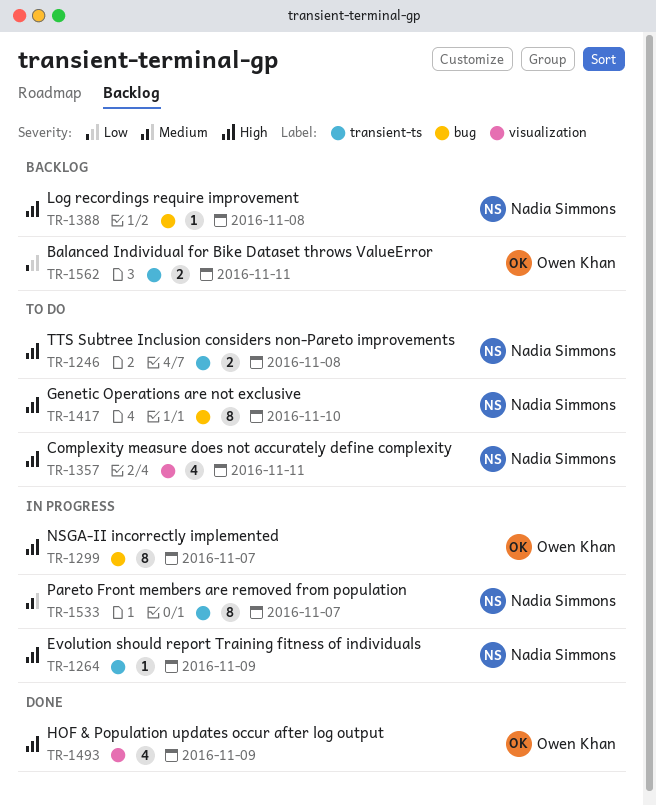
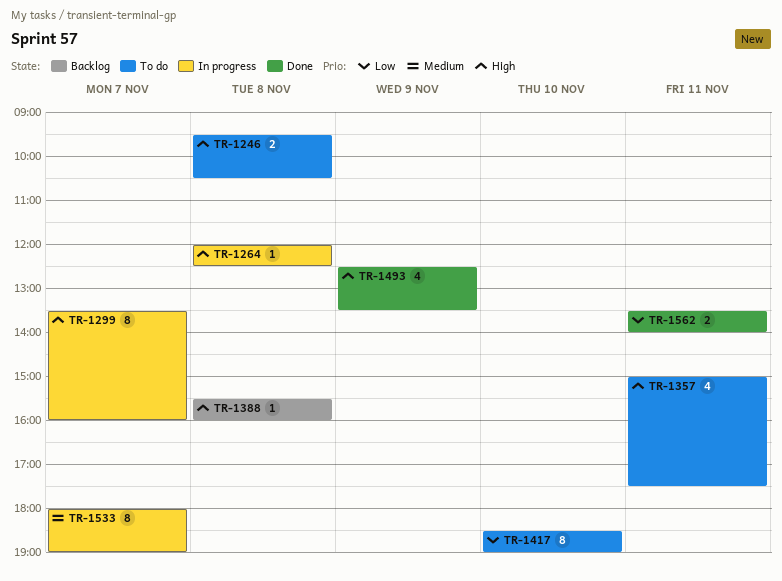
TR-1264, day: Nov 9 -> Nov 8
TR-1417, priority: High -> Low
TR-1562, status: Backlog -> Done

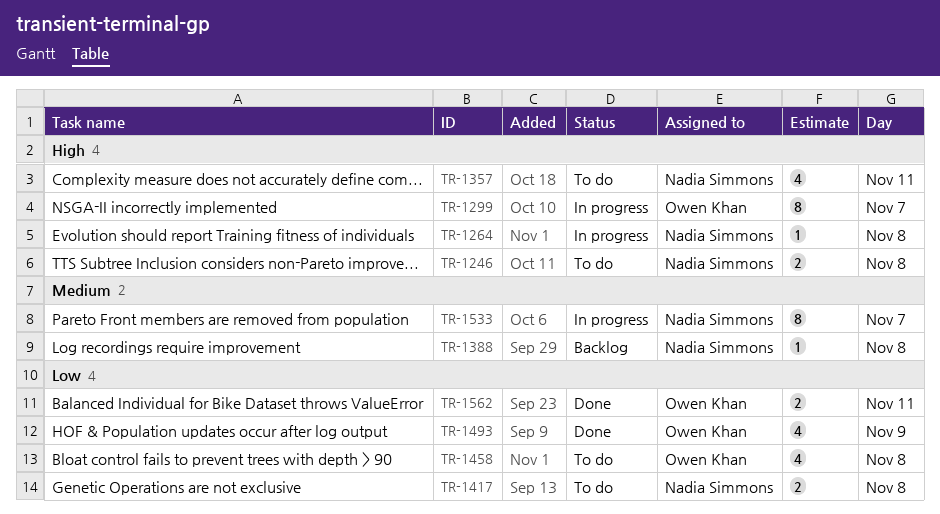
TR-1388, priority: High -> Medium
TR-1417, estimate: 8 -> 2
TR-1417, day: Nov 10 -> Nov 8
TR-1458: none -> present
TR-1493, priority: High -> Low

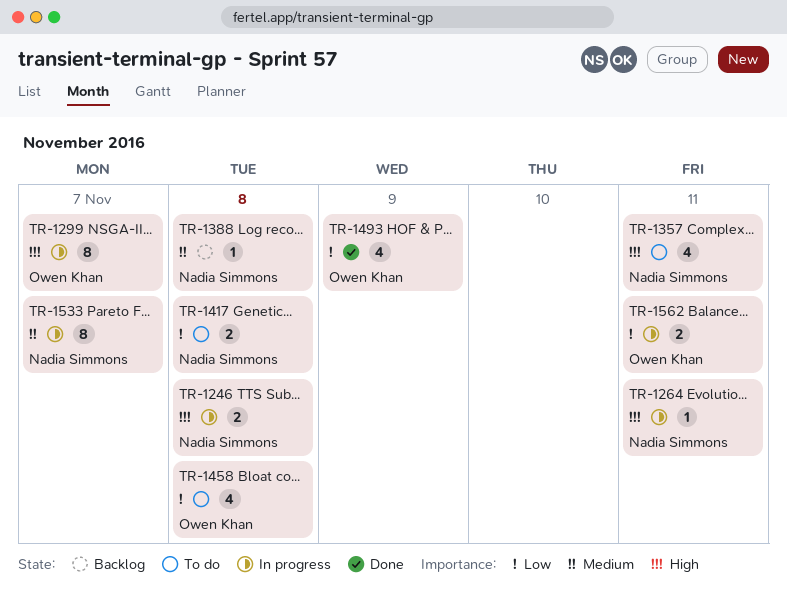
TR-1246, status: To do -> In progress
TR-1264, day: Nov 8 -> Nov 11
TR-1562, status: Done -> In progress

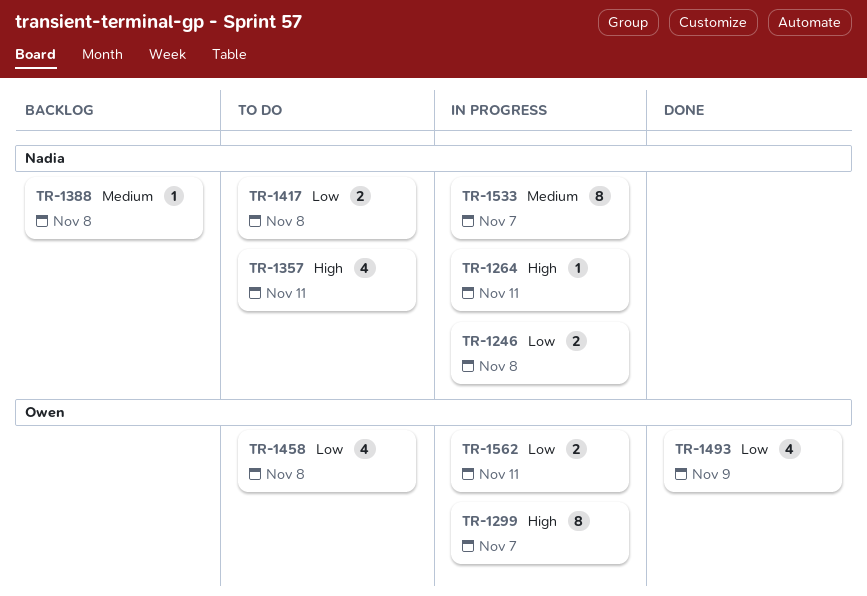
TR-1246, priority: High -> Low

